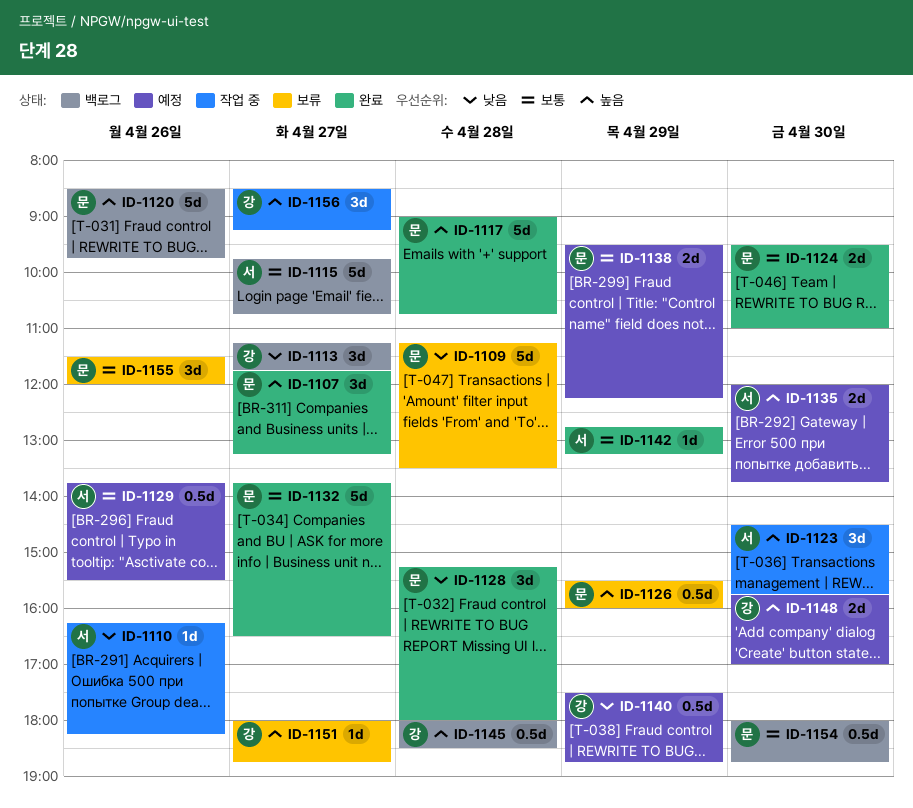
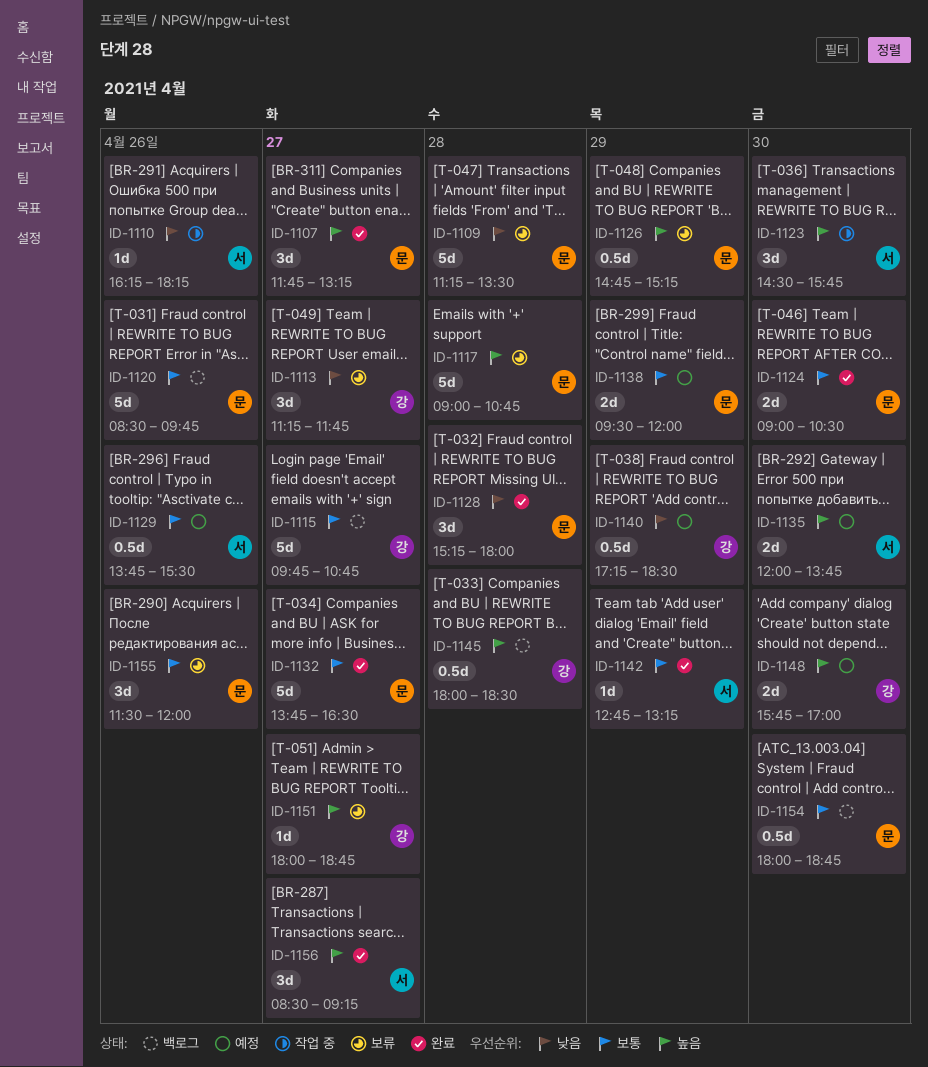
ID-1113, status: 백로그 -> 보류
ID-1115, owner: 서 -> 강
ID-1117, status: 완료 -> 보류
ID-1120, priority: 높음 -> 보통
ID-1124, begins: 09:30 -> 09:00
ID-1124, ends: 11:00 -> 10:30
ID-1126, begins: 15:30 -> 14:45
ID-1126, ends: 16:00 -> 15:15
ID-1138, ends: 12:15 -> 12:00
ID-1140, begins: 17:30 -> 17:15
ID-1140, ends: 18:45 -> 18:30
ID-1156, status: 작업 중 -> 완료
ID-1156, owner: 강 -> 서

